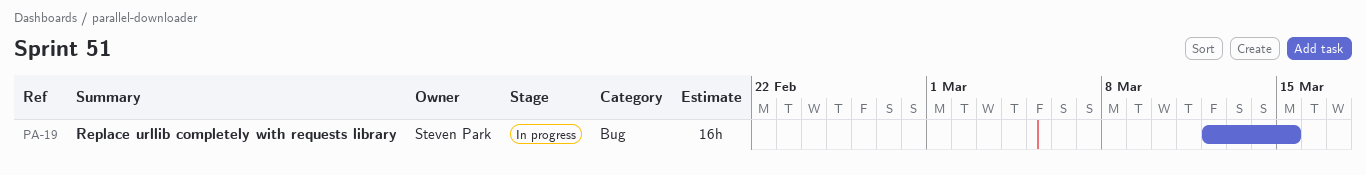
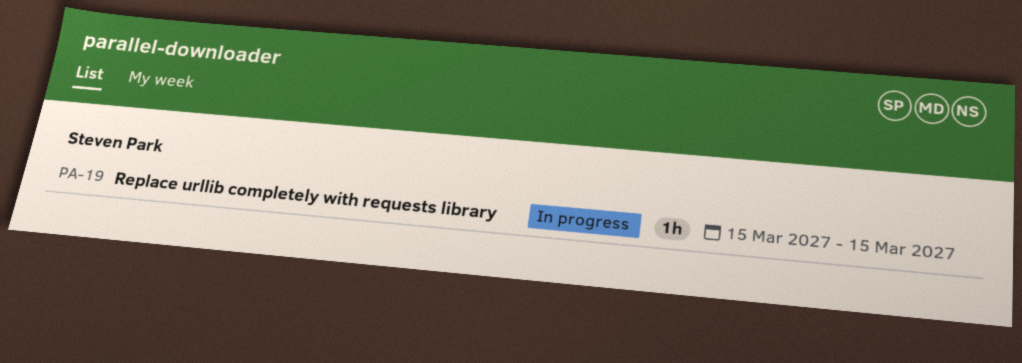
PA-19, estimate: 16h -> 1h
PA-19, start: Mar 12 -> Mar 15

